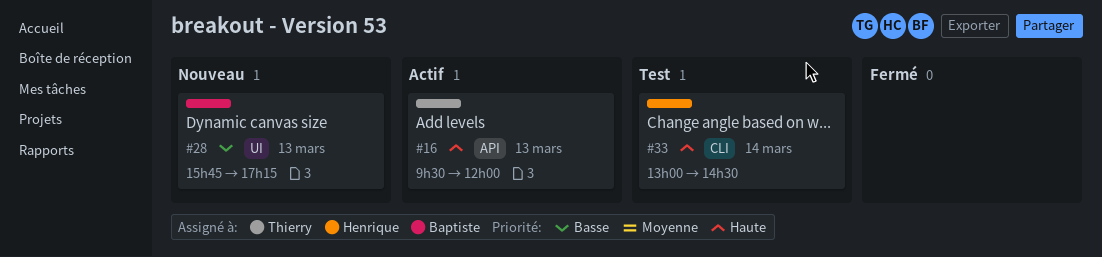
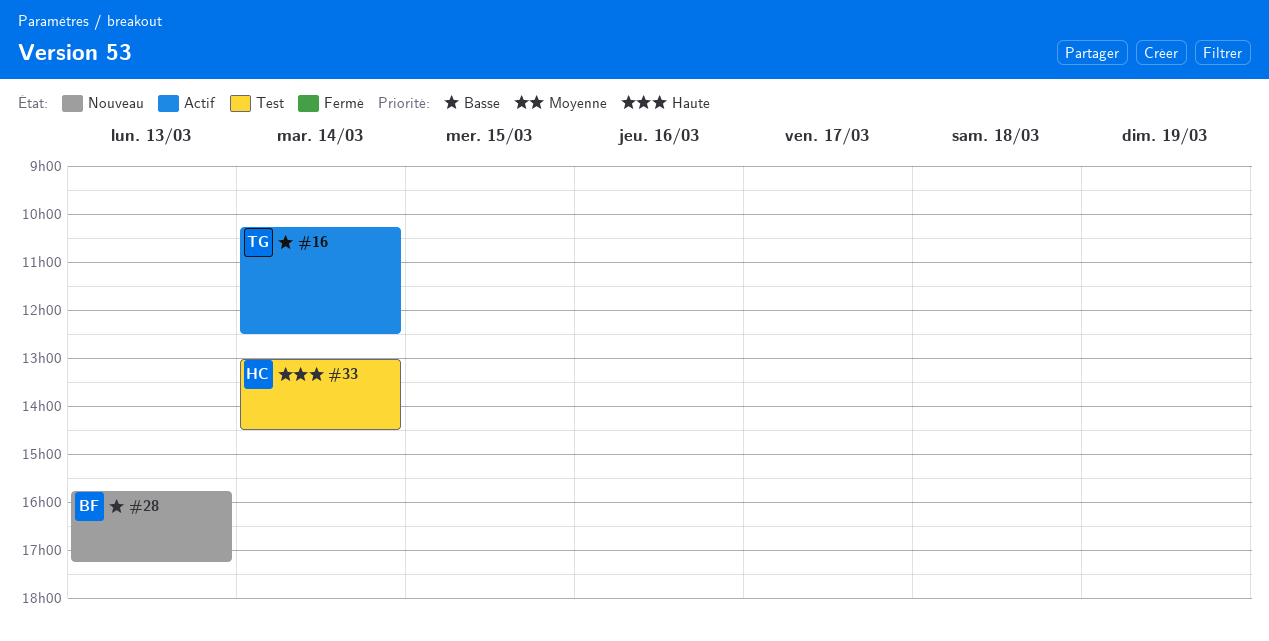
#16, priority: Haute -> Basse
#16, day: Mar 13 -> Mar 14
#16, begins: 09:30 -> 10:15
#16, ends: 12:00 -> 12:30

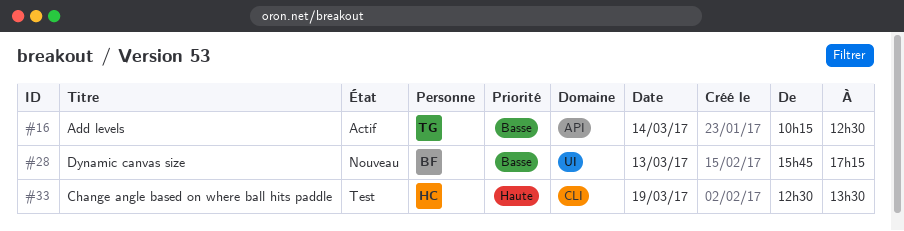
#33, day: Mar 14 -> Mar 19
#33, begins: 13:00 -> 12:30
#33, ends: 14:30 -> 13:30

